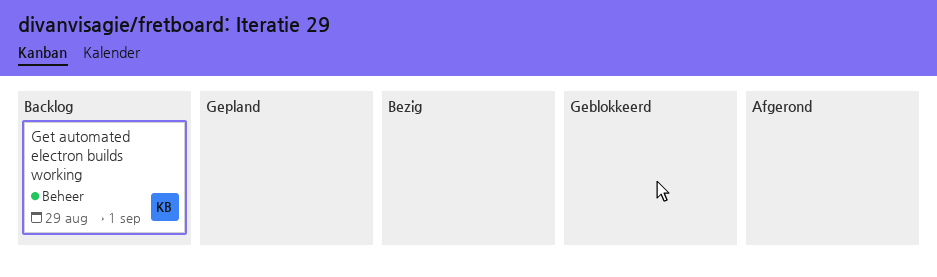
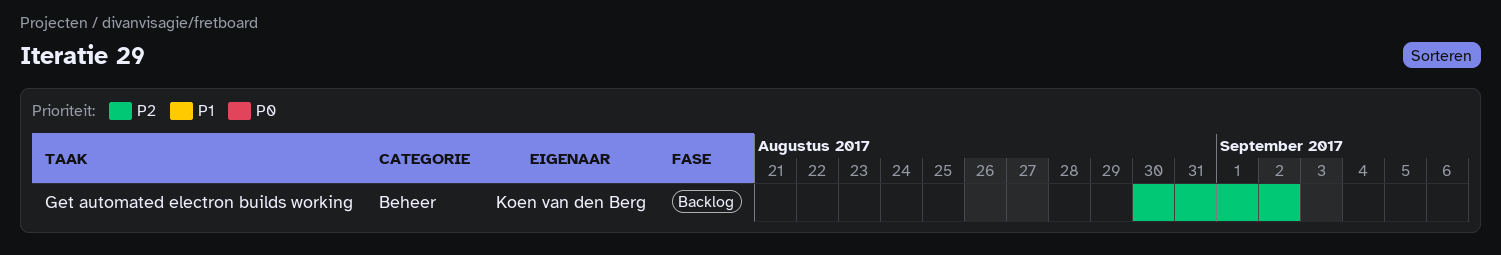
Get automated electron builds working, start: Aug 29 -> Aug 30
Get automated electron builds working, due: Sep 1 -> Sep 2

